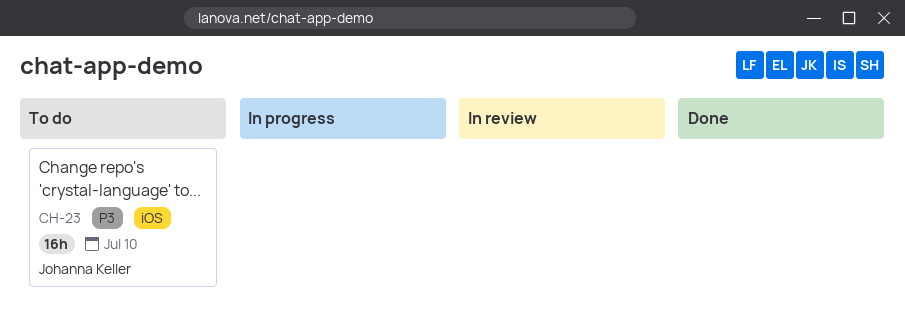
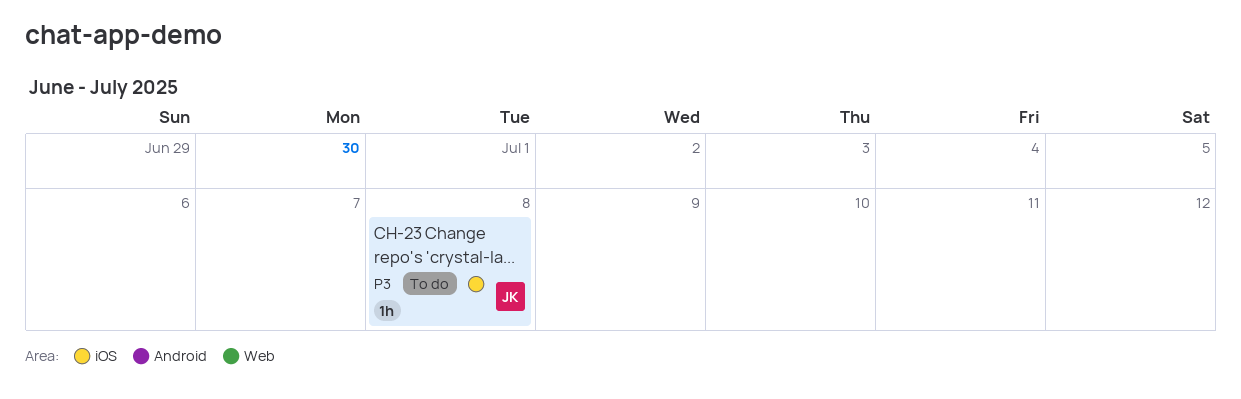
CH-23, estimate: 16h -> 1h
CH-23, due: Jul 10 -> Jul 8

